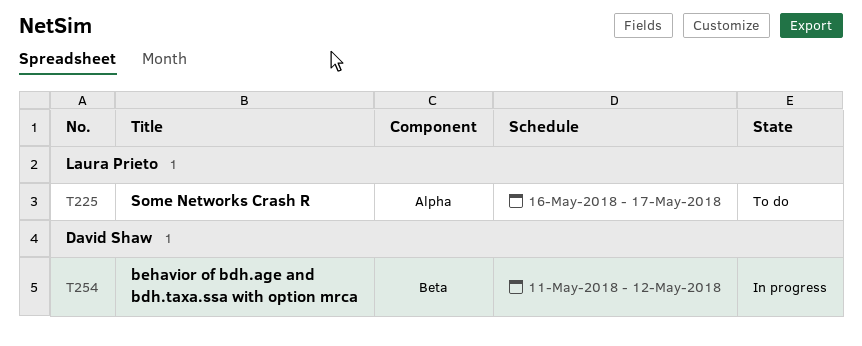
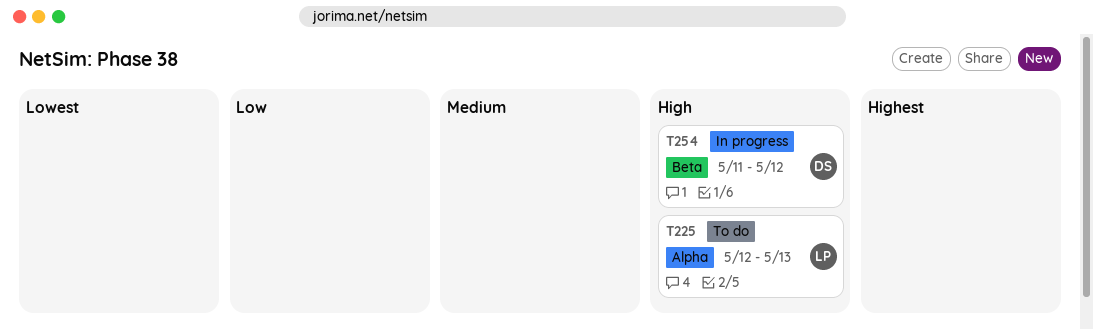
T225, start: May 16 -> May 12
T225, due: May 17 -> May 13

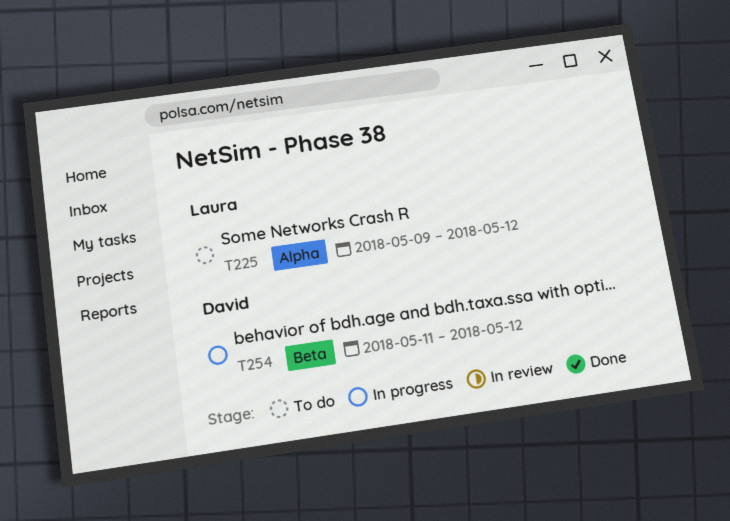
T225, start: May 12 -> May 9
T225, due: May 13 -> May 12

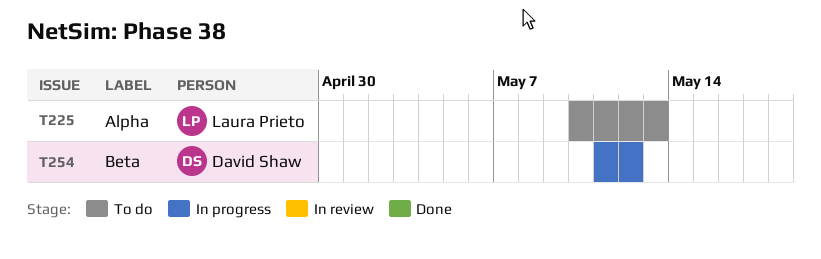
T225, start: May 9 -> May 10
T225, due: May 12 -> May 13

